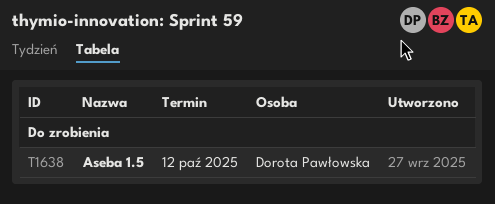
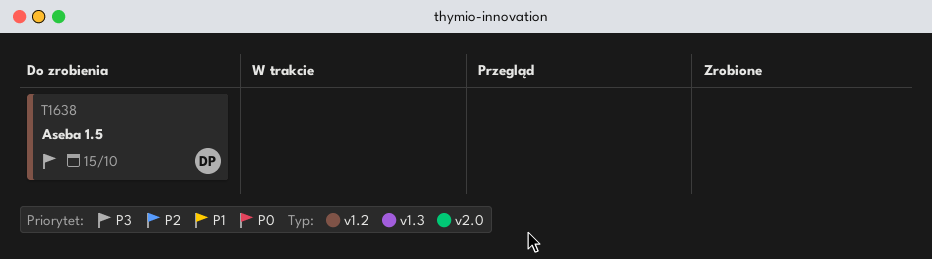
T1638, due: Oct 12 -> Oct 15

